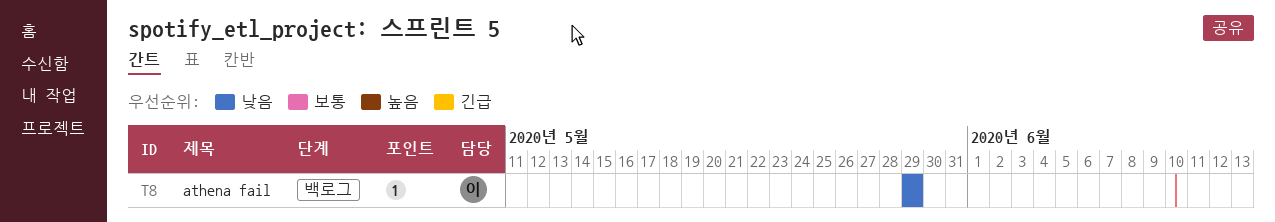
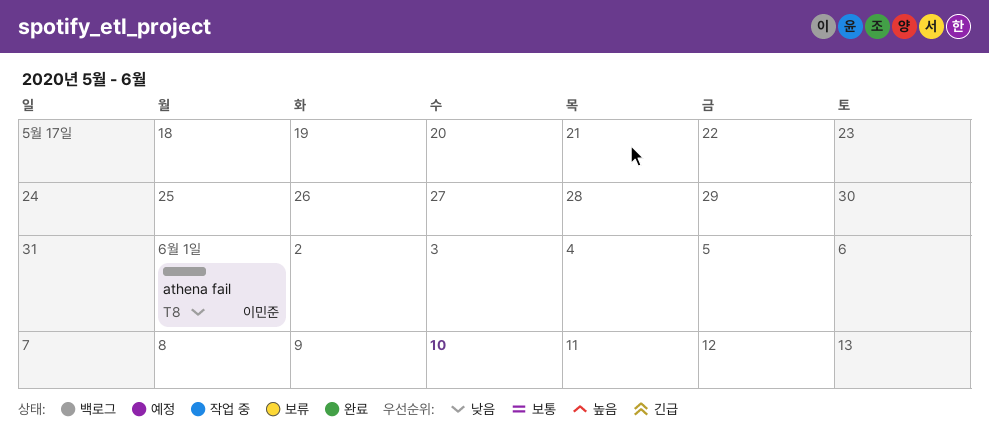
T8, due: May 29 -> Jun 1

